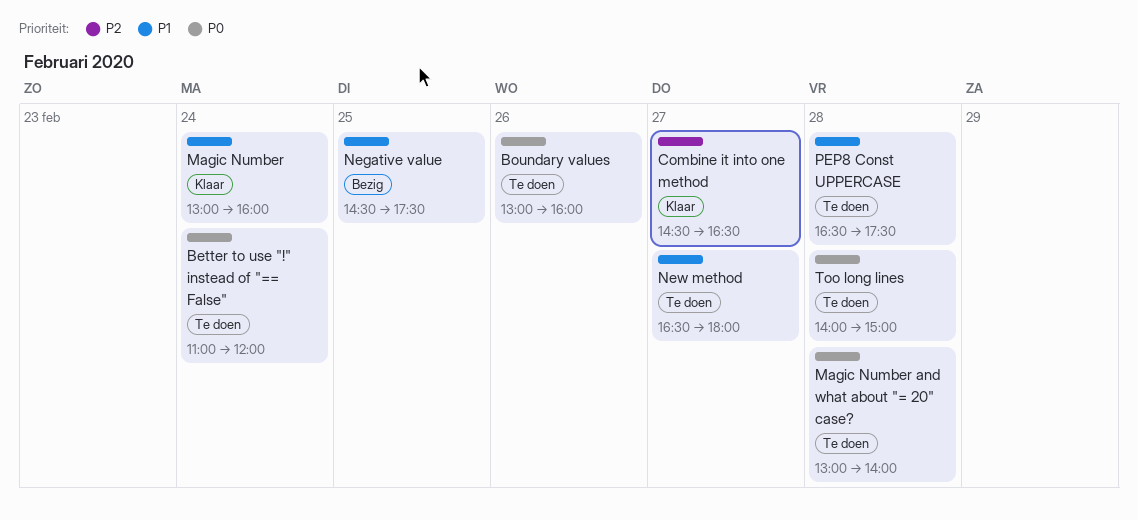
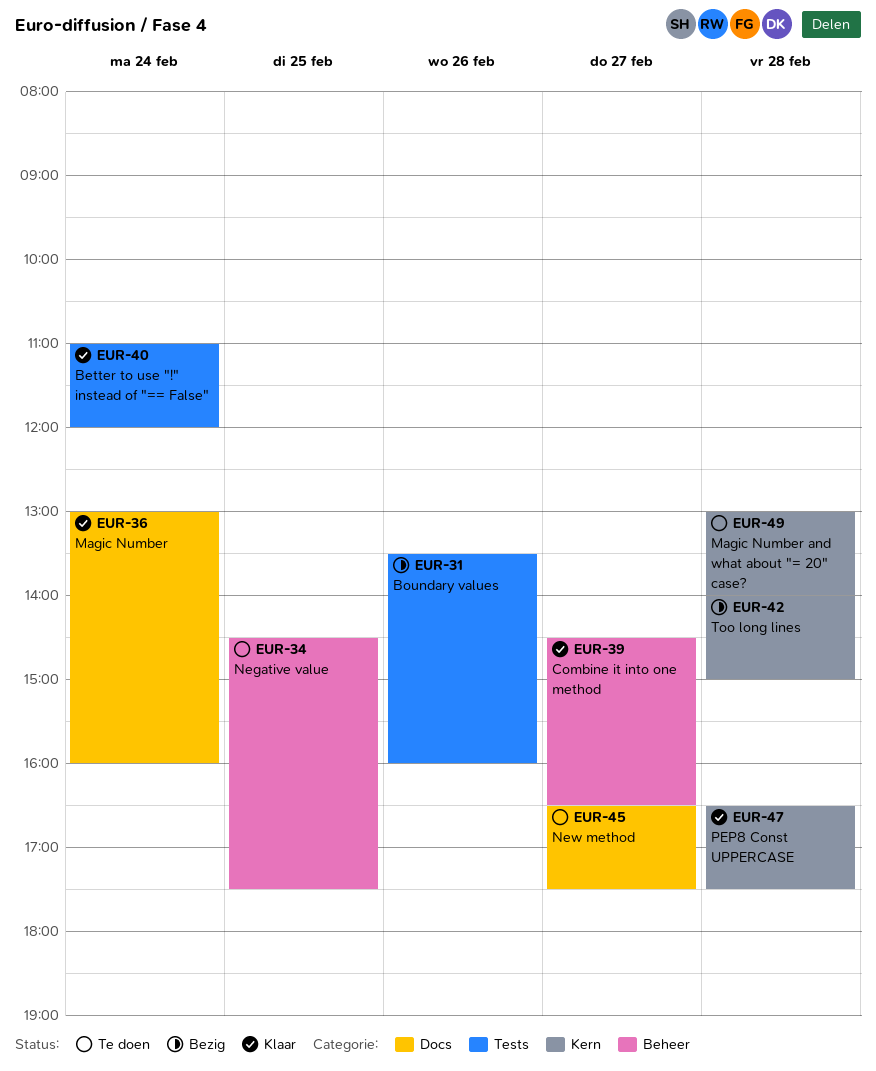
Better to use "!" instead of "== False", status: Te doen -> Klaar
Boundary values, status: Te doen -> Bezig
Boundary values, begins: 13:00 -> 13:30
Negative value, status: Bezig -> Te doen
New method, ends: 18:00 -> 17:30
PEP8 Const UPPERCASE, status: Te doen -> Klaar
Too long lines, status: Te doen -> Bezig

